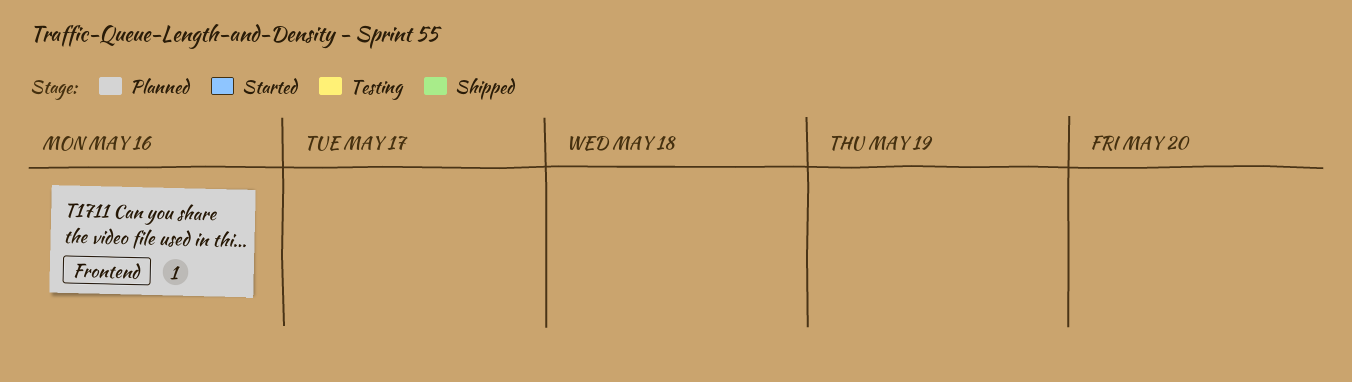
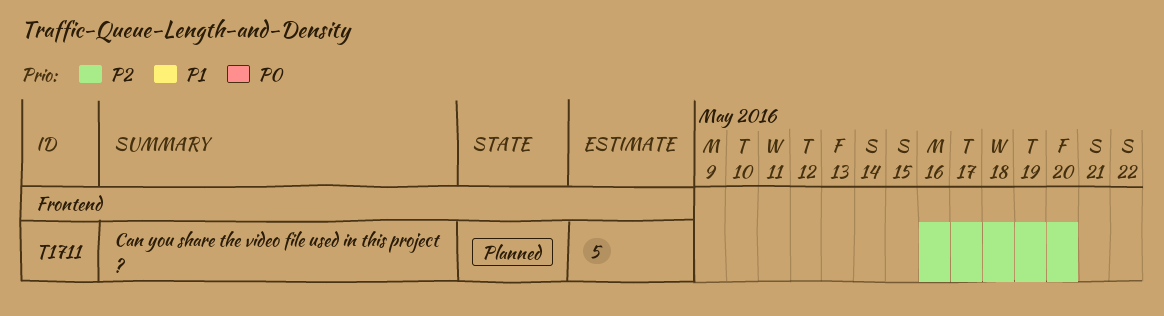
T1711, estimate: 1 -> 5
T1711, due: May 16 -> May 20

